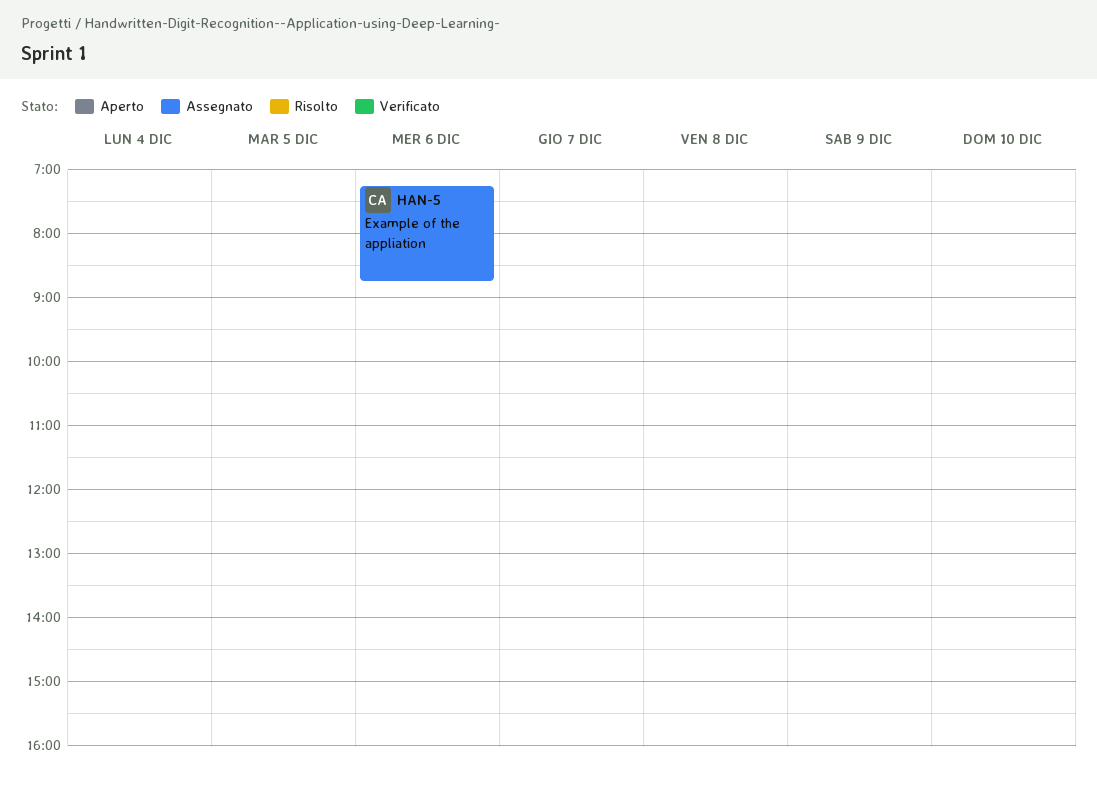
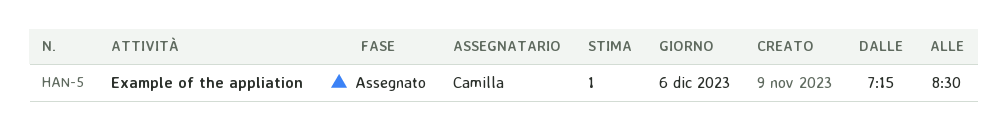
HAN-5, ends: 08:45 -> 08:30

